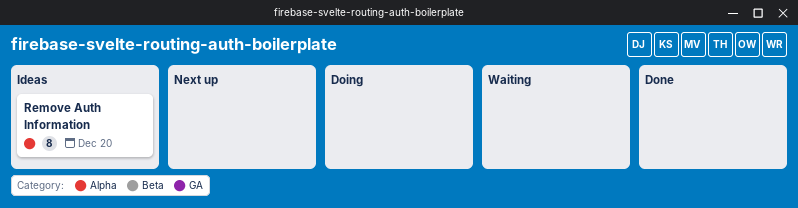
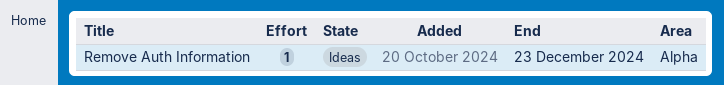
Remove Auth Information, estimate: 8 -> 1
Remove Auth Information, due: Dec 20 -> Dec 23

